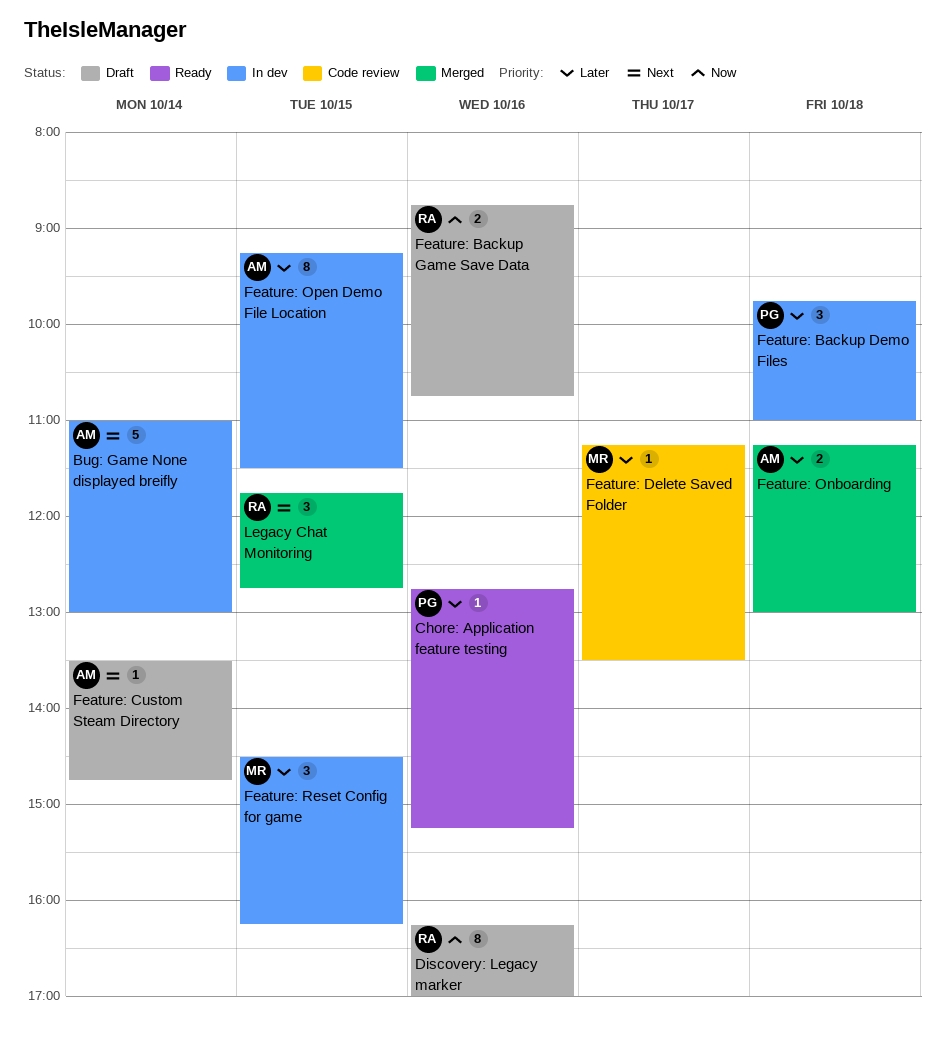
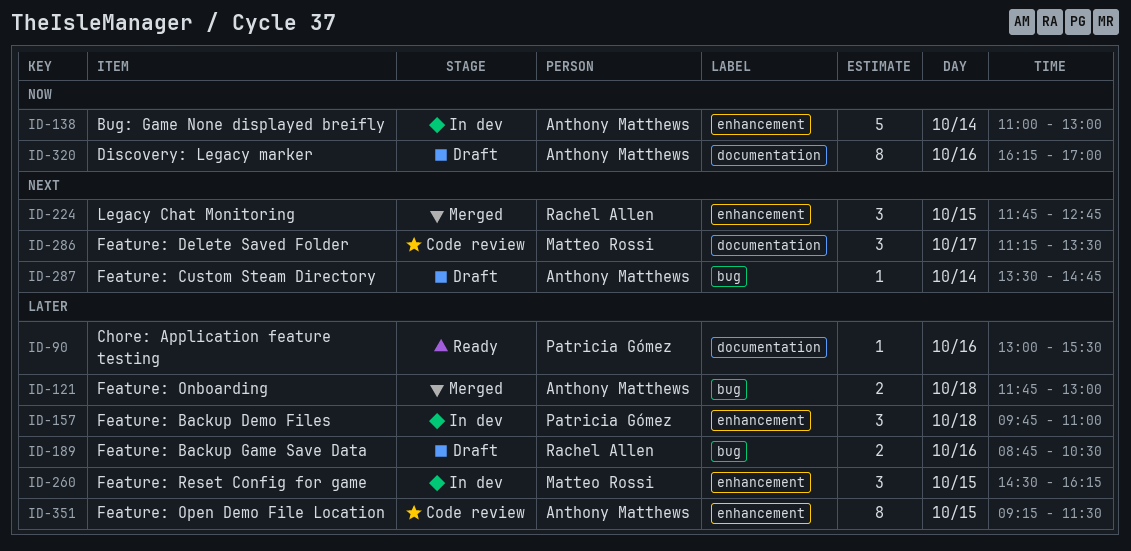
Bug: Game None displayed breifly, priority: Next -> Now
Chore: Application feature testing, begins: 12:45 -> 13:00
Chore: Application feature testing, ends: 15:15 -> 15:30
Discovery: Legacy marker, owner: Rachel Allen -> Anthony Matthews
Feature: Backup Game Save Data, priority: Now -> Later
Feature: Backup Game Save Data, ends: 10:45 -> 10:30
Feature: Delete Saved Folder, priority: Later -> Next
Feature: Delete Saved Folder, estimate: 1 -> 3
Feature: Onboarding, begins: 11:15 -> 11:45
Feature: Open Demo File Location, status: In dev -> Code review

